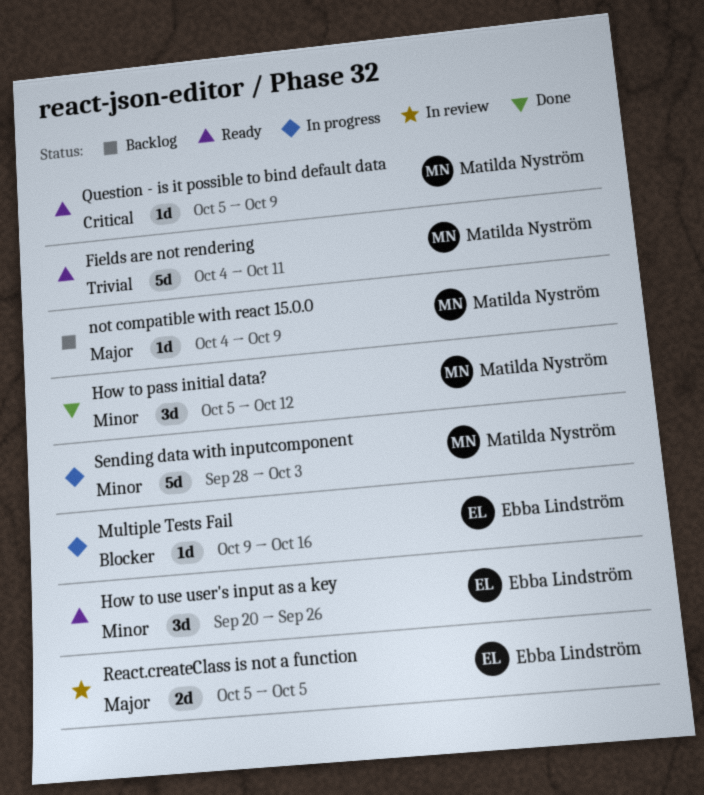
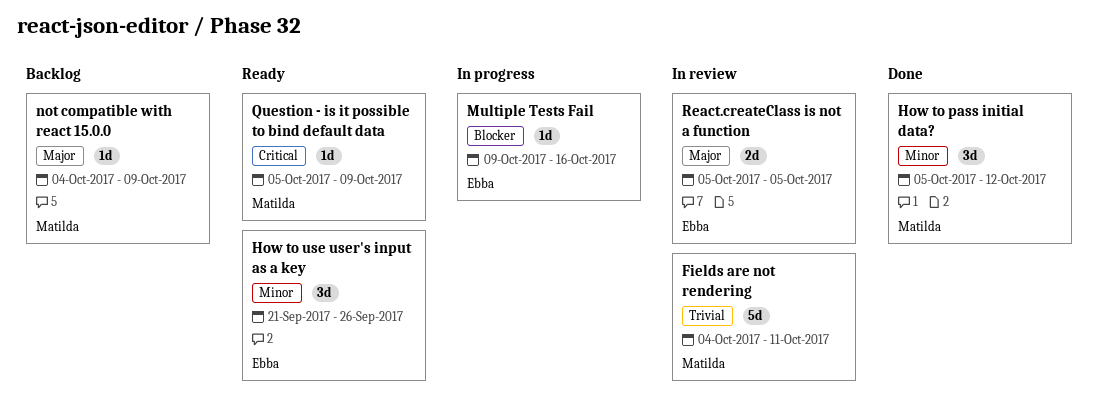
Fields are not rendering, status: Ready -> In review
How to use user's input as a key, start: Sep 20 -> Sep 21
Sending data with inputcomponent: present -> none

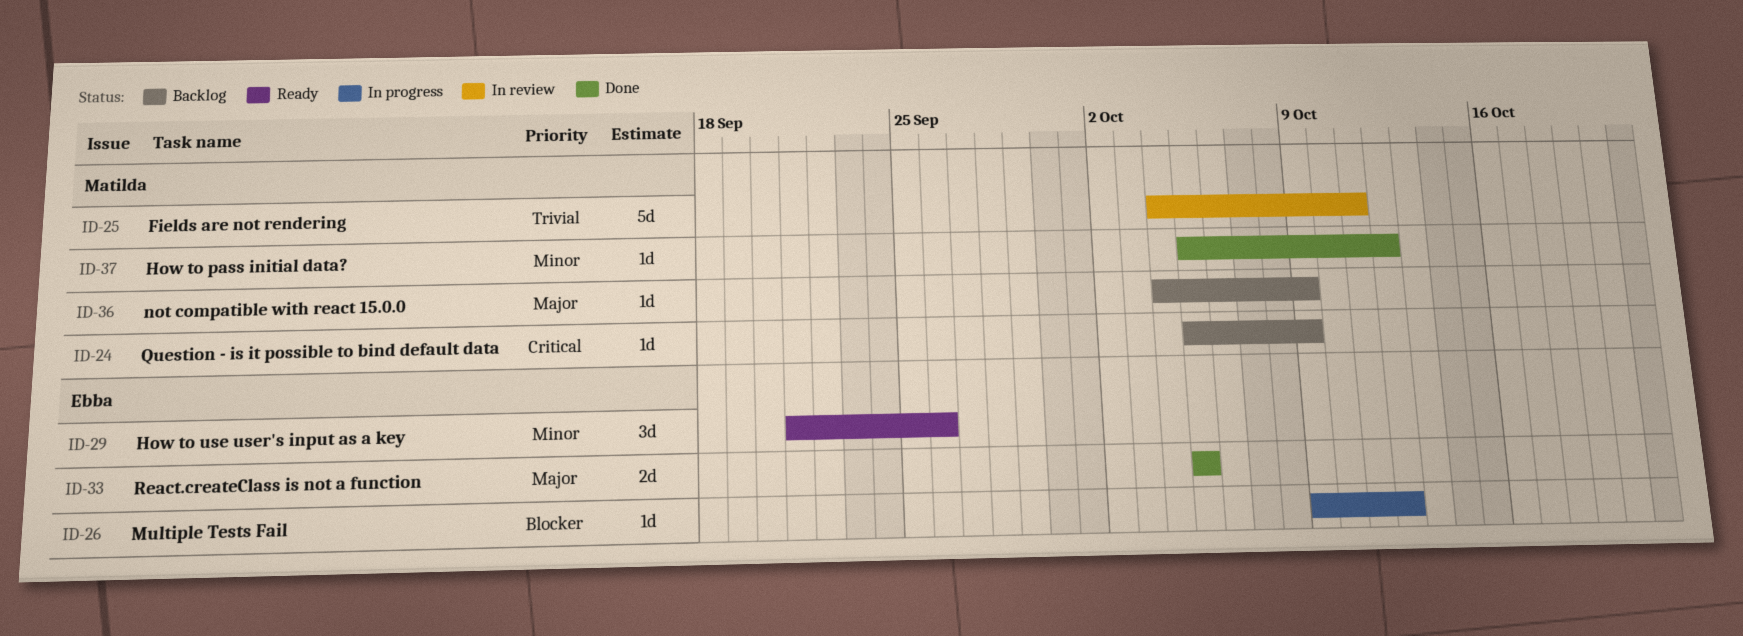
How to pass initial data?, estimate: 3d -> 1d
Multiple Tests Fail, due: Oct 16 -> Oct 12
Question - is it possible to bind default data, status: Ready -> Backlog
React.createClass is not a function, status: In review -> Done

